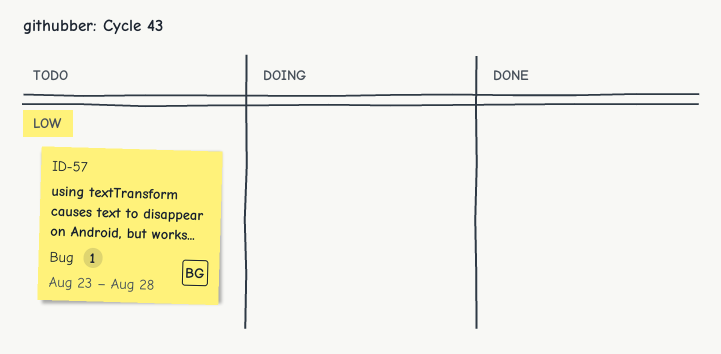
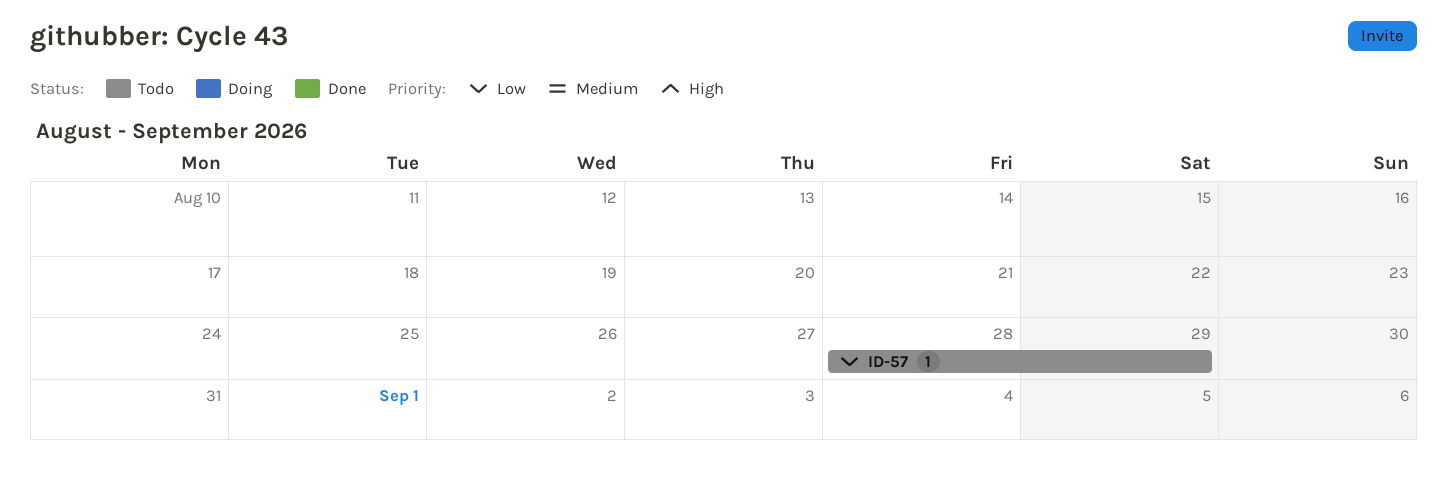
ID-57, start: Aug 23 -> Aug 28
ID-57, due: Aug 28 -> Aug 29

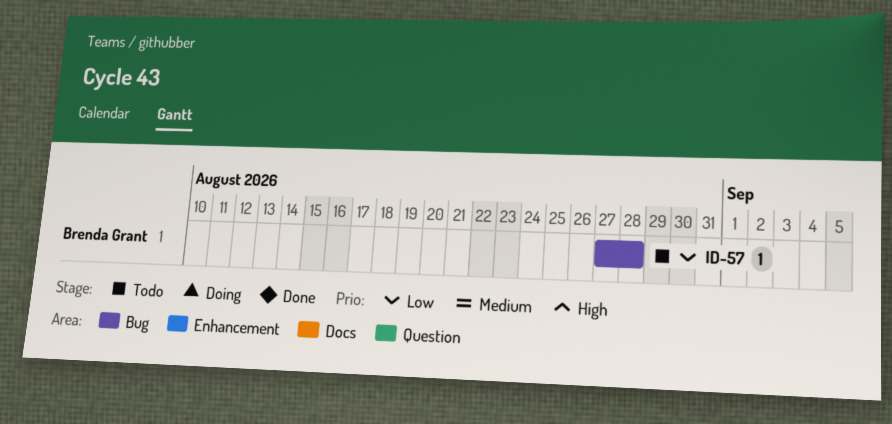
ID-57, start: Aug 28 -> Aug 27
ID-57, due: Aug 29 -> Aug 28

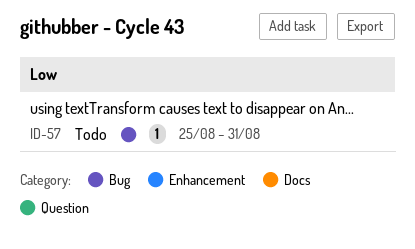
ID-57, start: Aug 27 -> Aug 25
ID-57, due: Aug 28 -> Aug 31

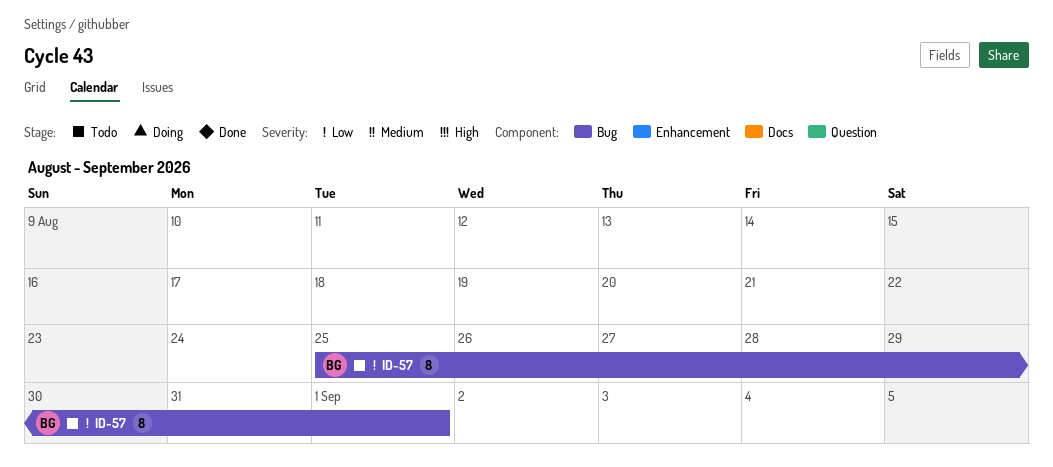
ID-57, estimate: 1 -> 8
ID-57, due: Aug 31 -> Sep 1

